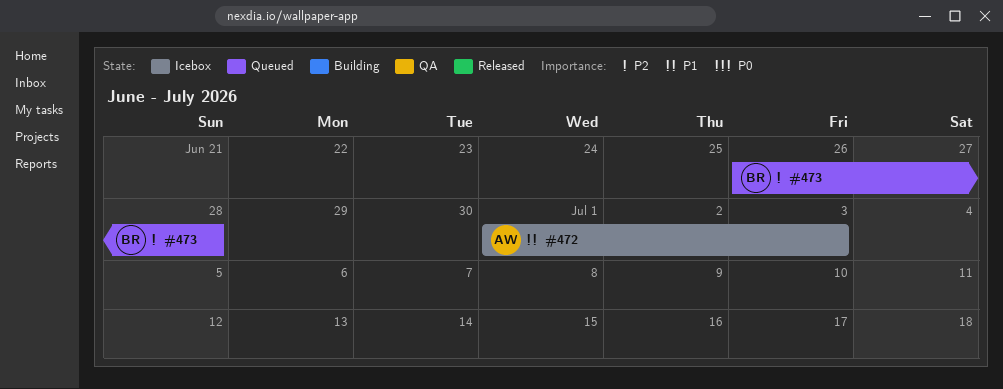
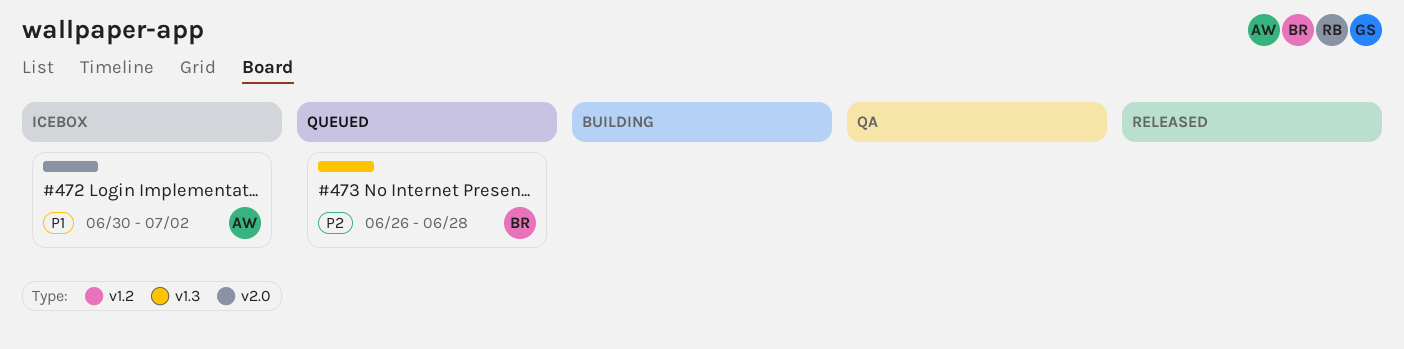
#472, start: Jul 1 -> Jun 30
#472, due: Jul 3 -> Jul 2

